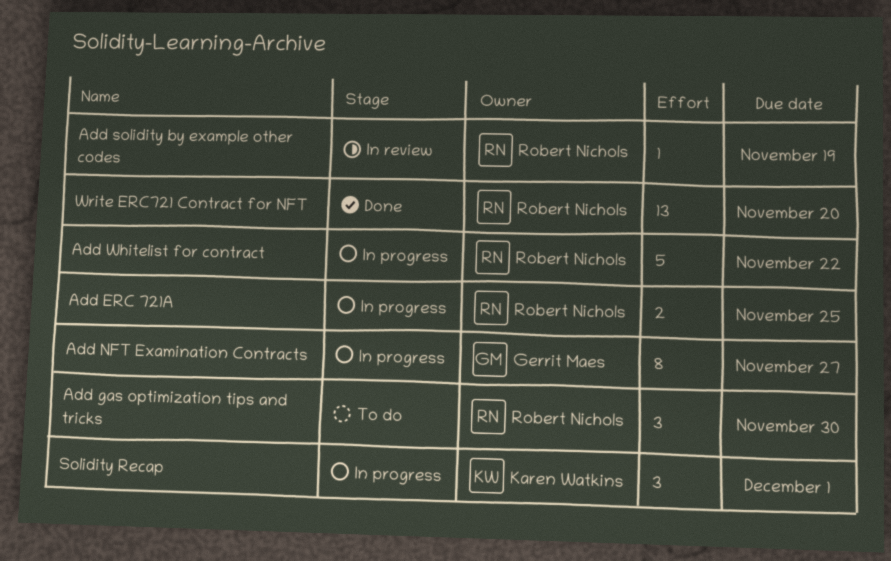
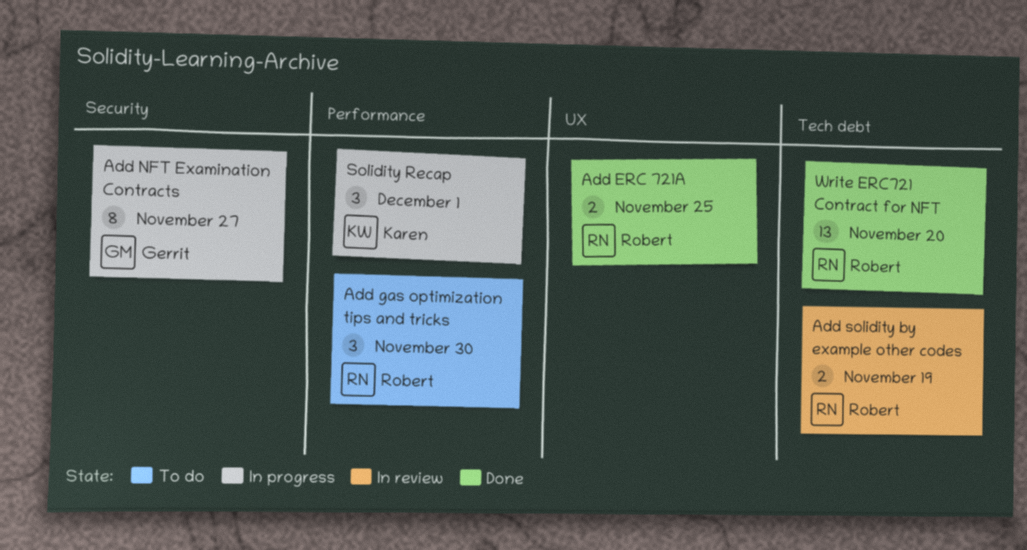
Add ERC 721A, status: In progress -> Done
Add solidity by example other codes, estimate: 1 -> 2
Add Whitelist for contract: present -> none

